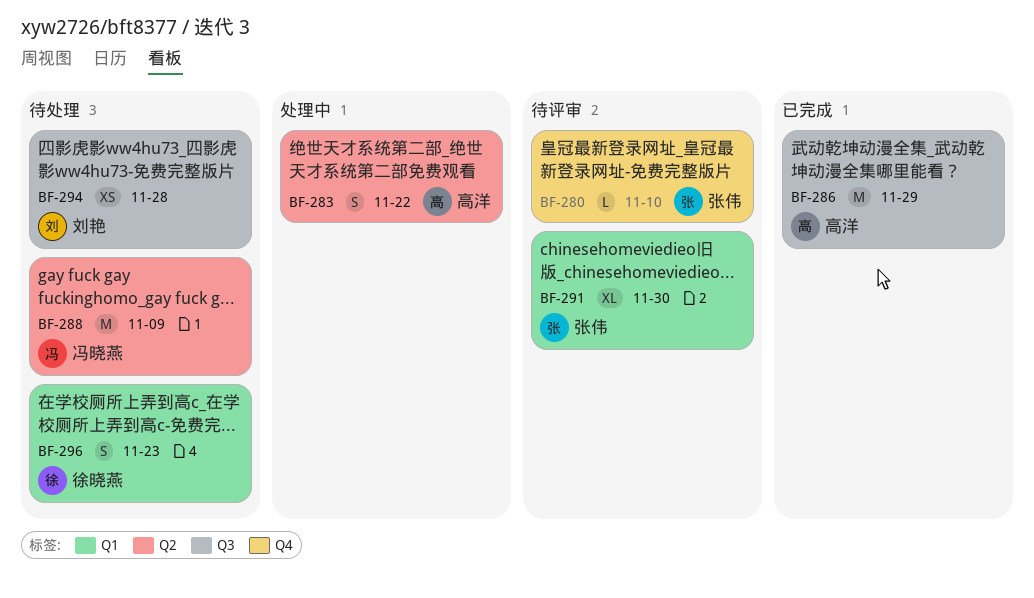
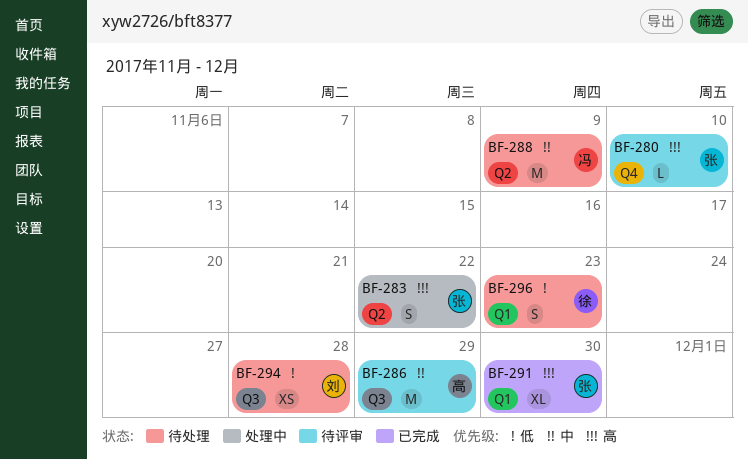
BF-283, owner: 高洋 -> 张伟
BF-286, status: 已完成 -> 待评审
BF-291, status: 待评审 -> 已完成

